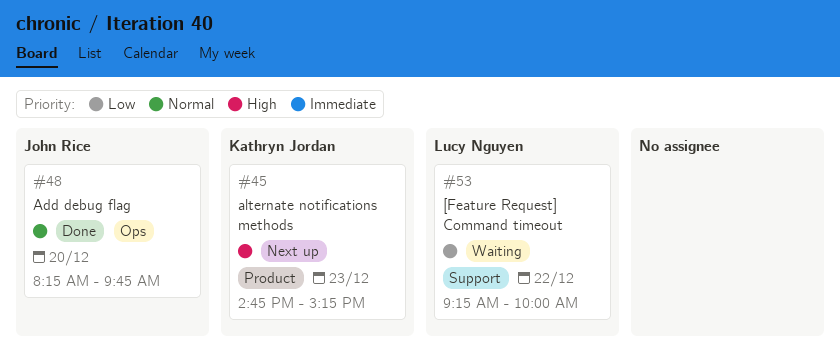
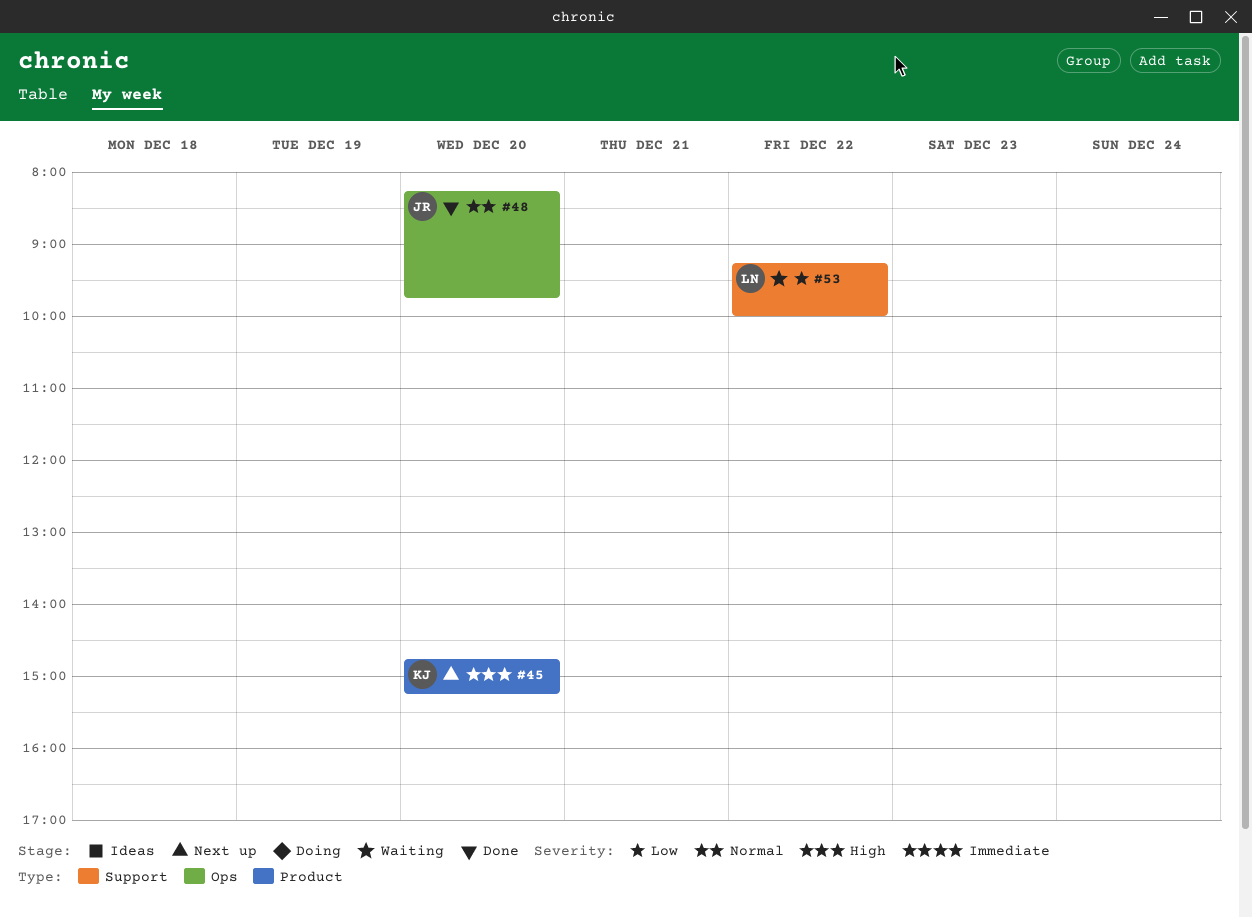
#45, day: Dec 23 -> Dec 20

